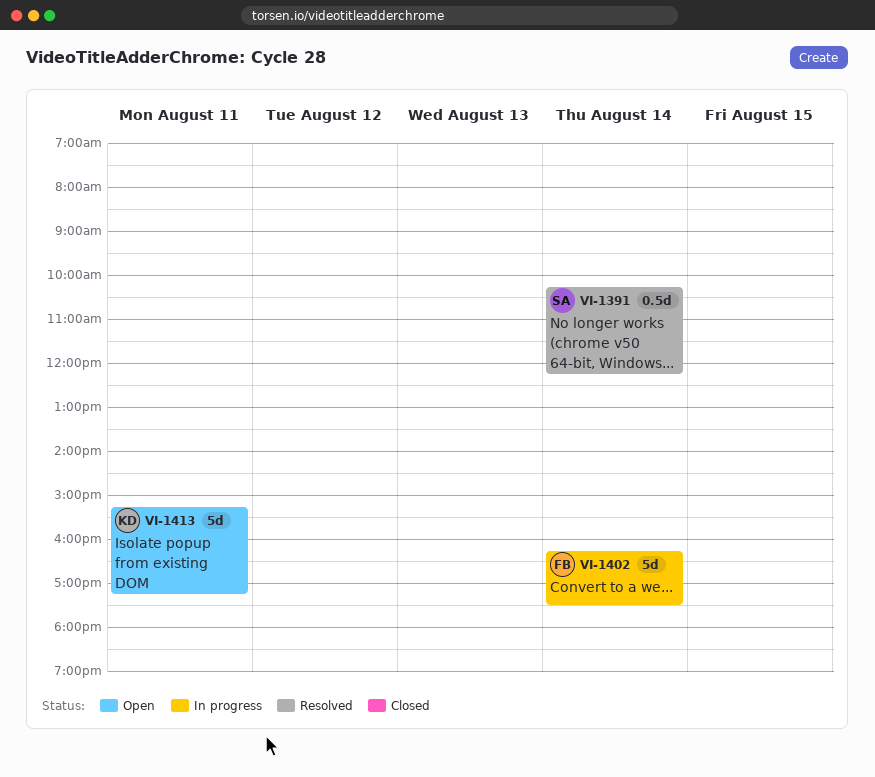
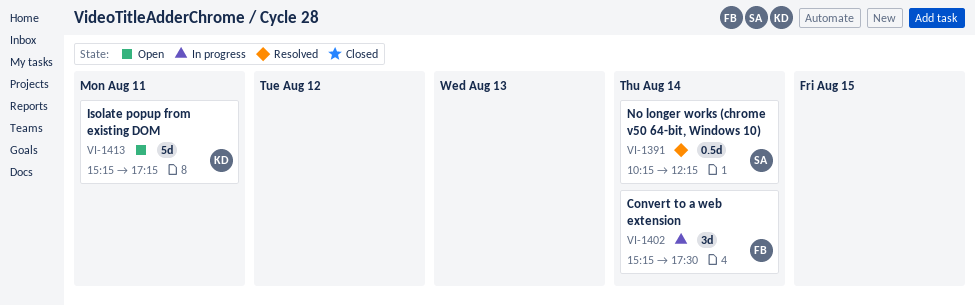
VI-1402, estimate: 5d -> 3d
VI-1402, begins: 16:15 -> 15:15

